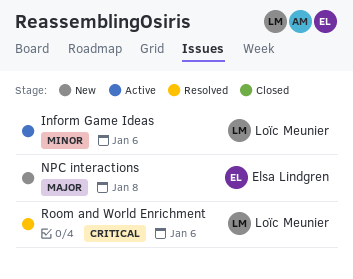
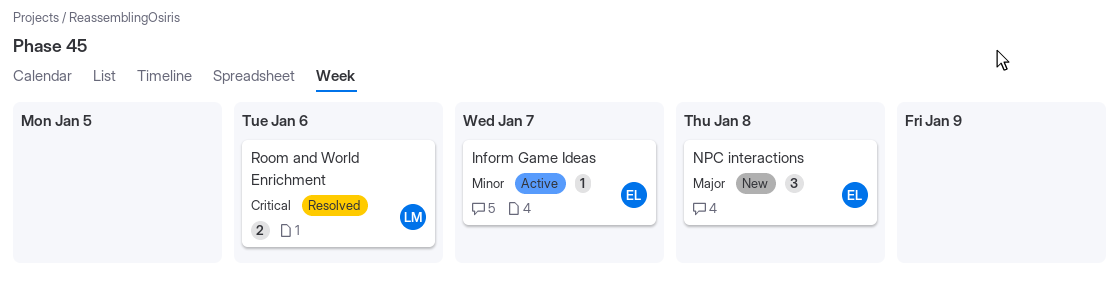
Inform Game Ideas, owner: Loïc Meunier -> Elsa Lindgren
Inform Game Ideas, due: Jan 6 -> Jan 7

